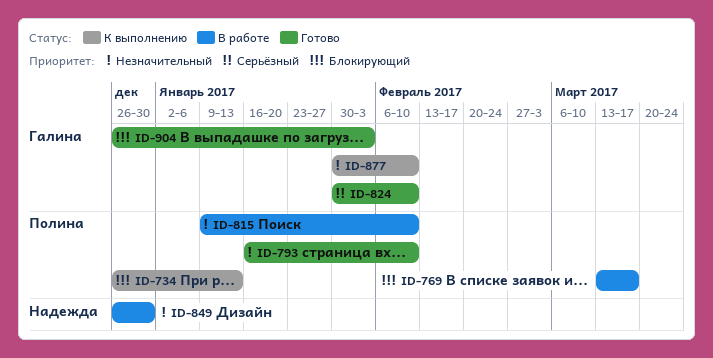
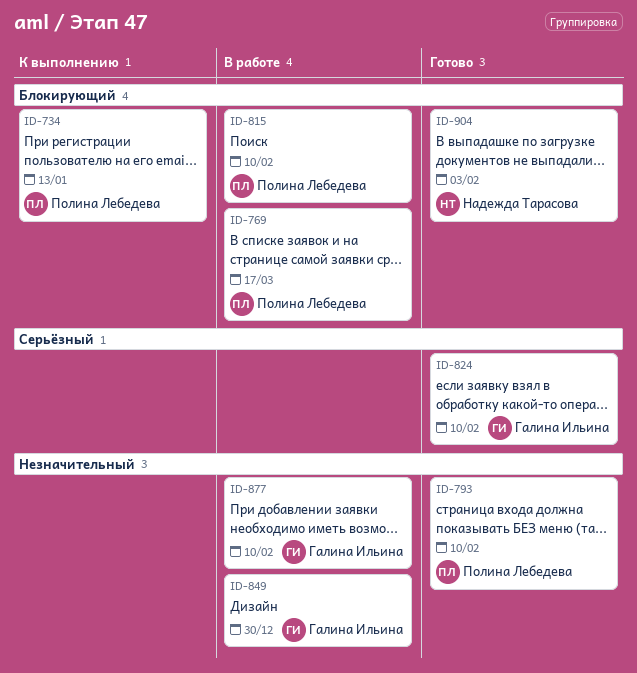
ID-815, priority: Незначительный -> Блокирующий
ID-849, owner: Надежда Тарасова -> Галина Ильина
ID-877, status: К выполнению -> В работе
ID-904, owner: Галина Ильина -> Надежда Тарасова

